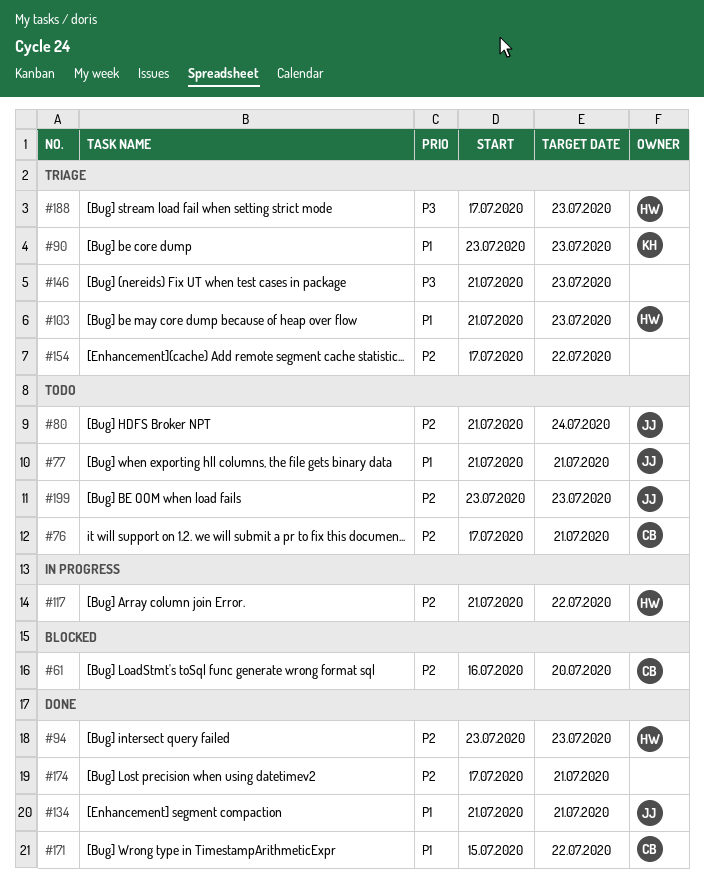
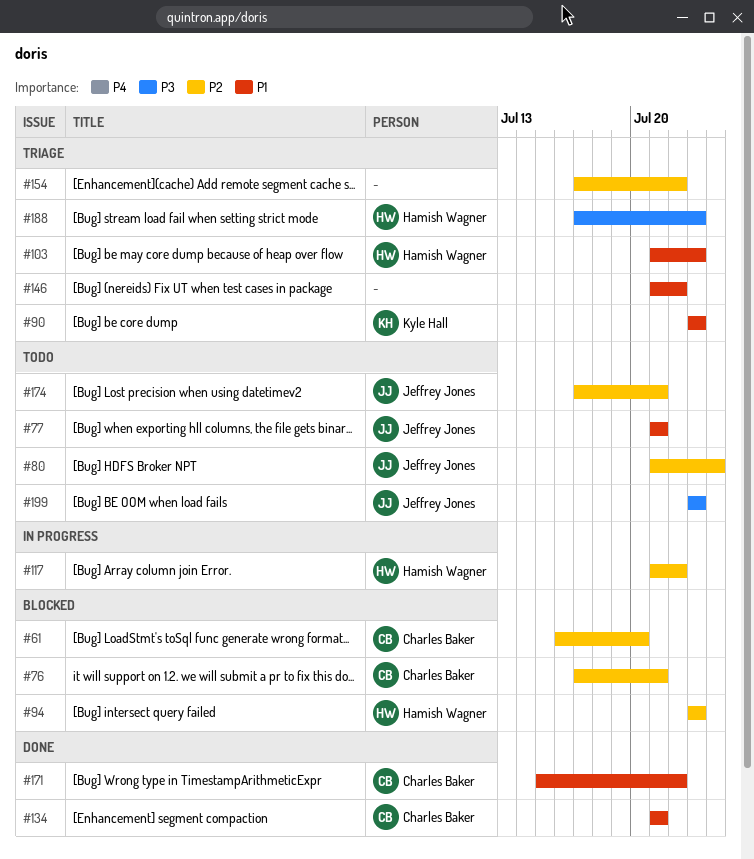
#76, status: Todo -> Blocked
#94, status: Done -> Blocked
#134, owner: Jeffrey Jones -> Charles Baker
#146, priority: P3 -> P1
#146, due: Jul 23 -> Jul 22
#174, status: Done -> Todo
#174, owner: none -> Jeffrey Jones
#199, priority: P2 -> P3

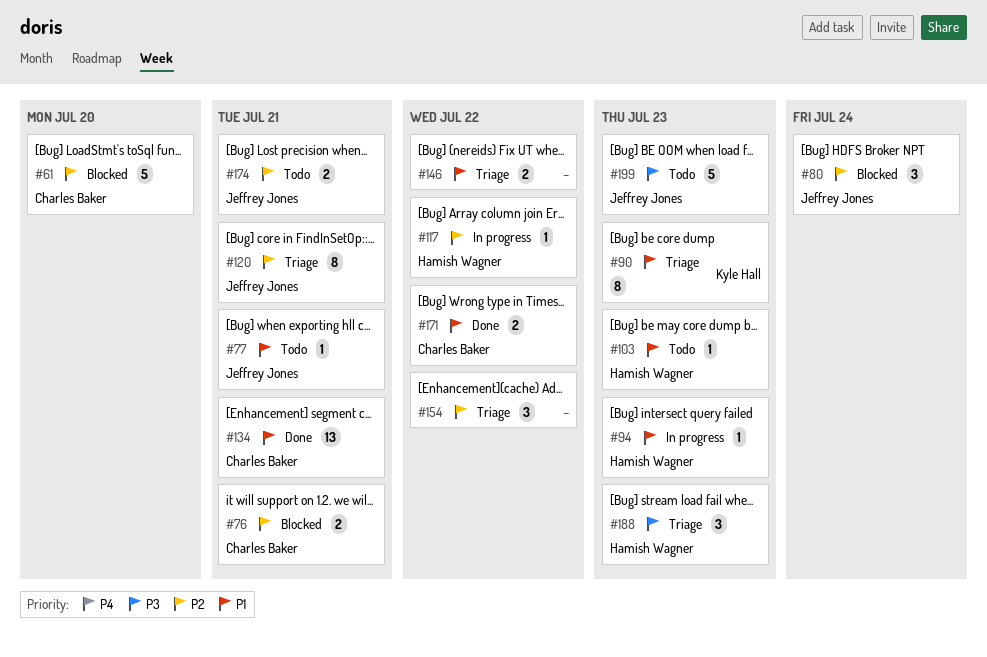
#80, status: Todo -> Blocked
#94, status: Blocked -> In progress
#94, priority: P2 -> P1
#103, status: Triage -> Todo
#120: none -> present

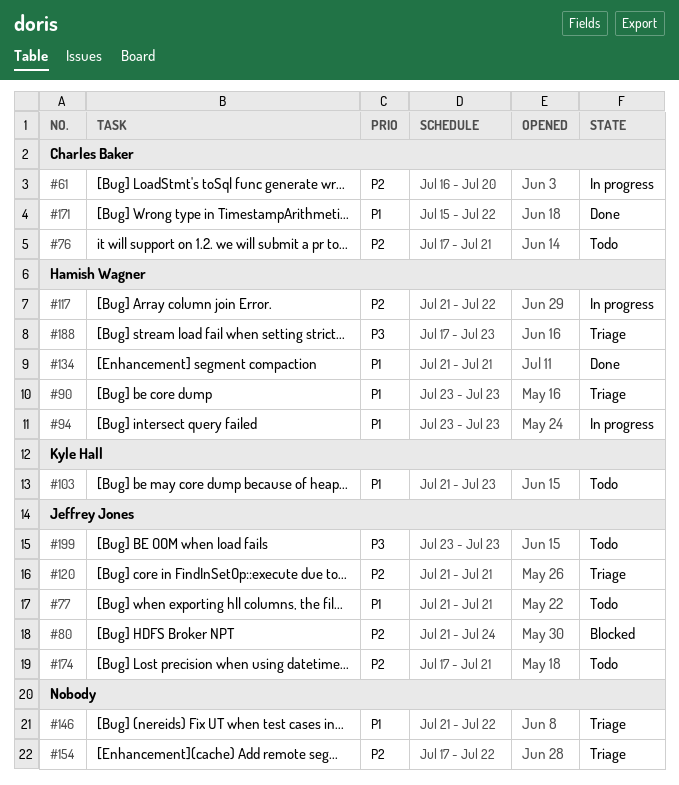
#61, status: Blocked -> In progress
#76, status: Blocked -> Todo
#90, owner: Kyle Hall -> Hamish Wagner
#103, owner: Hamish Wagner -> Kyle Hall
#134, owner: Charles Baker -> Hamish Wagner

